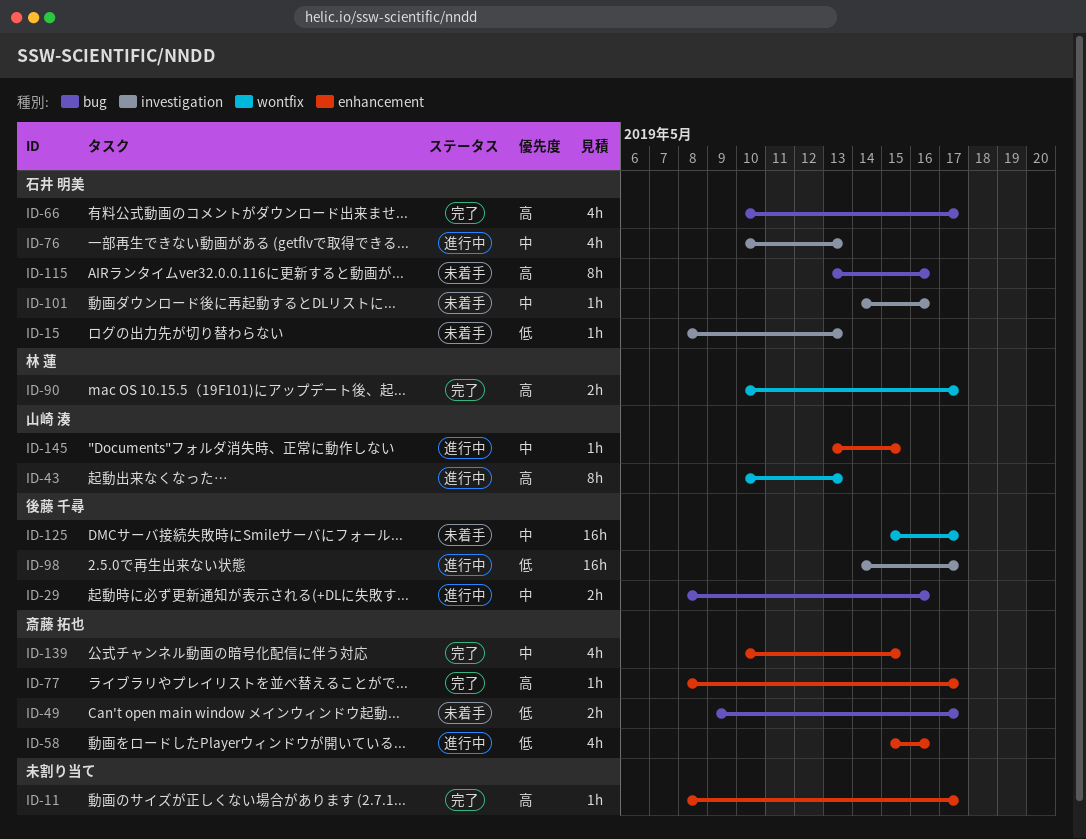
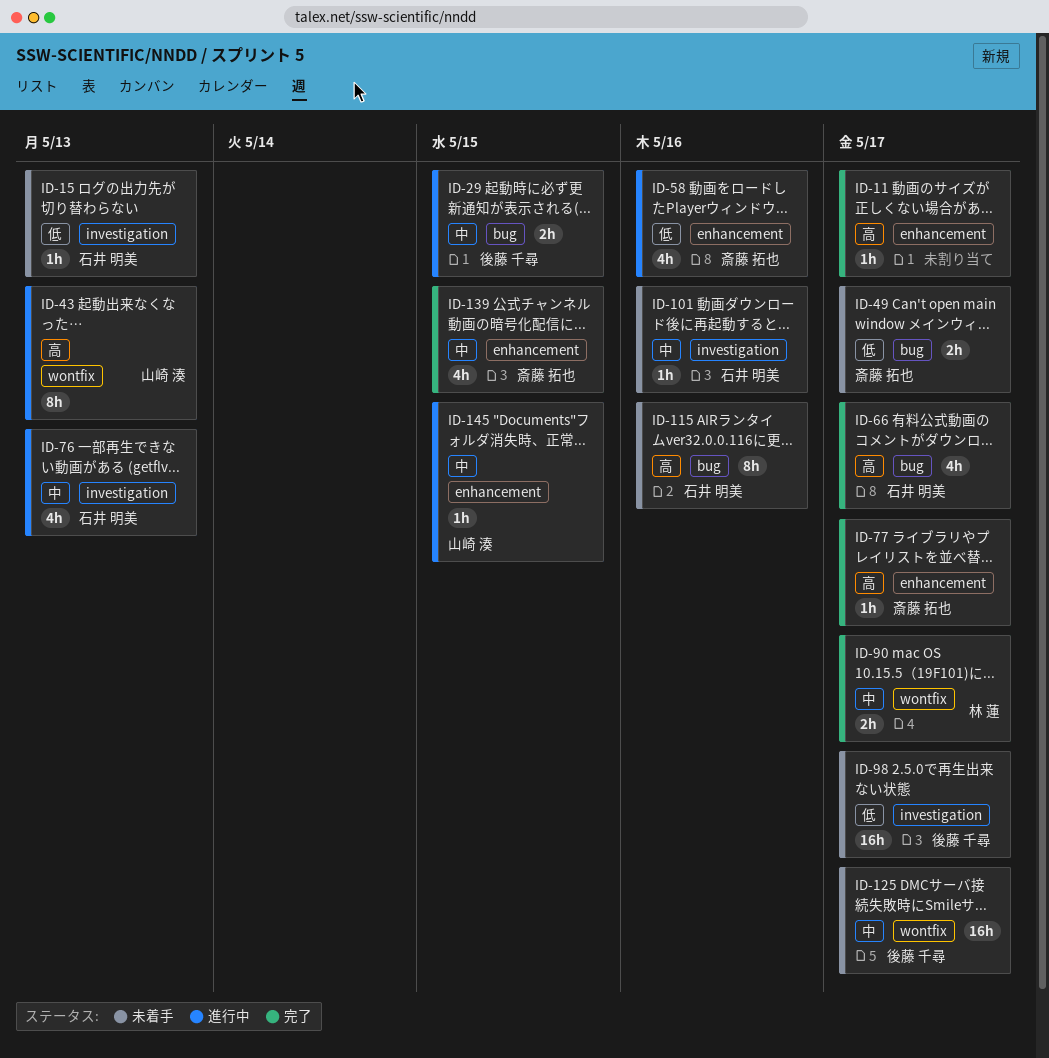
ID-29, due: May 16 -> May 15
ID-90, priority: 高 -> 中
ID-98, status: 進行中 -> 未着手

